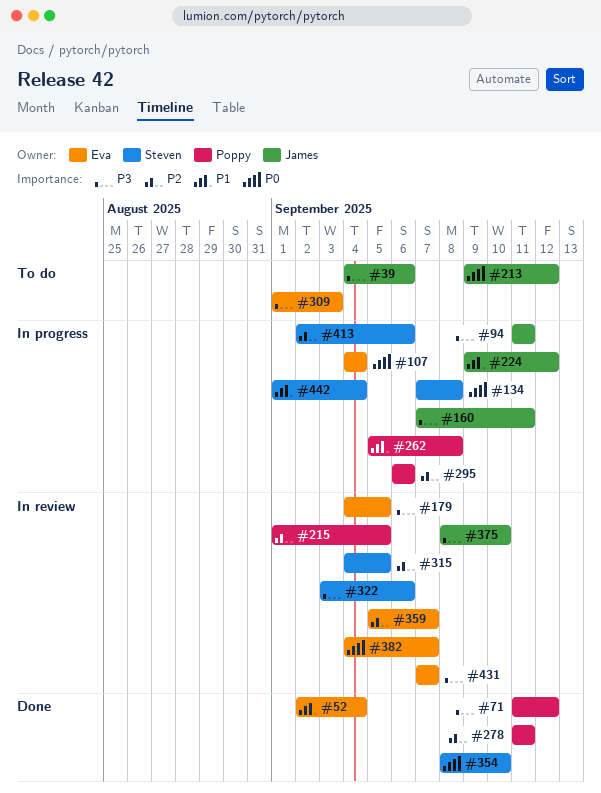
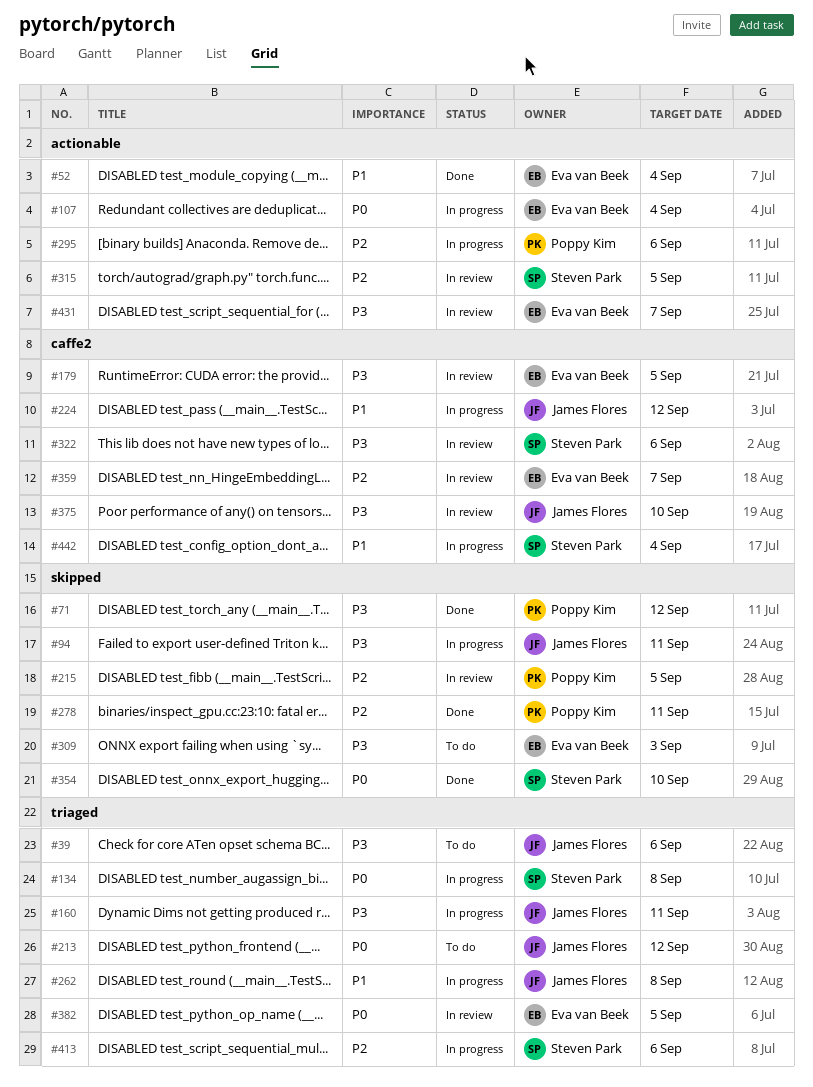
#262, owner: Poppy Kim -> James Flores
#382, due: Sep 7 -> Sep 5

